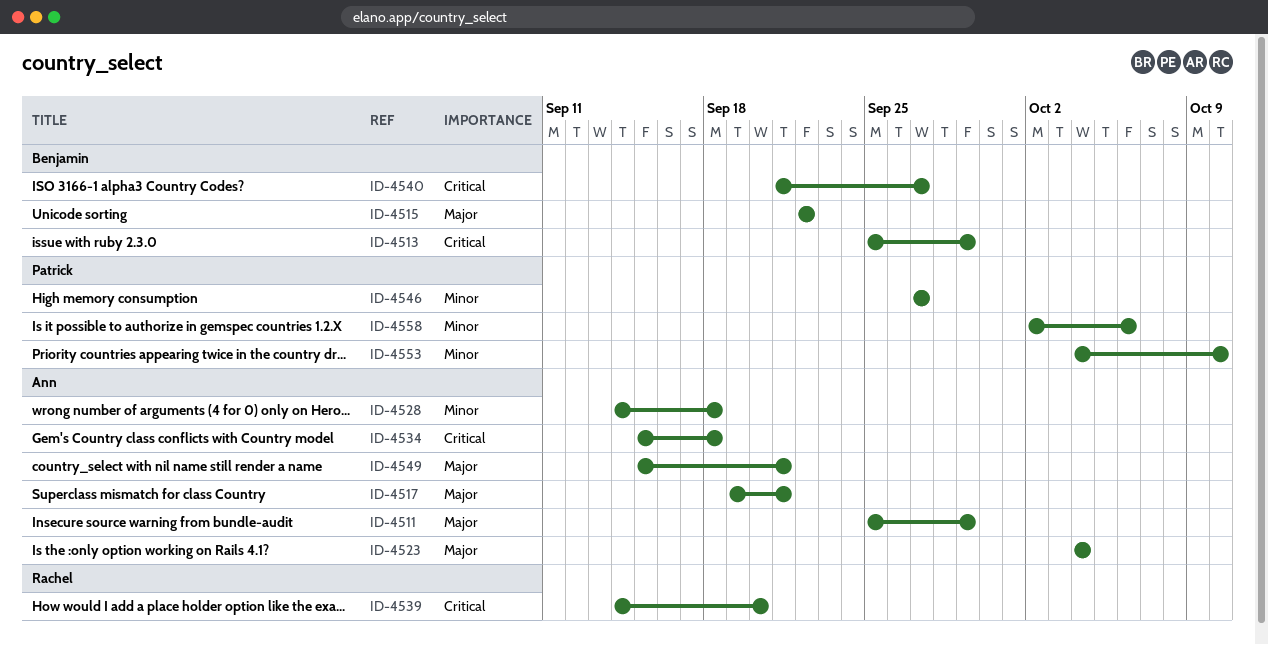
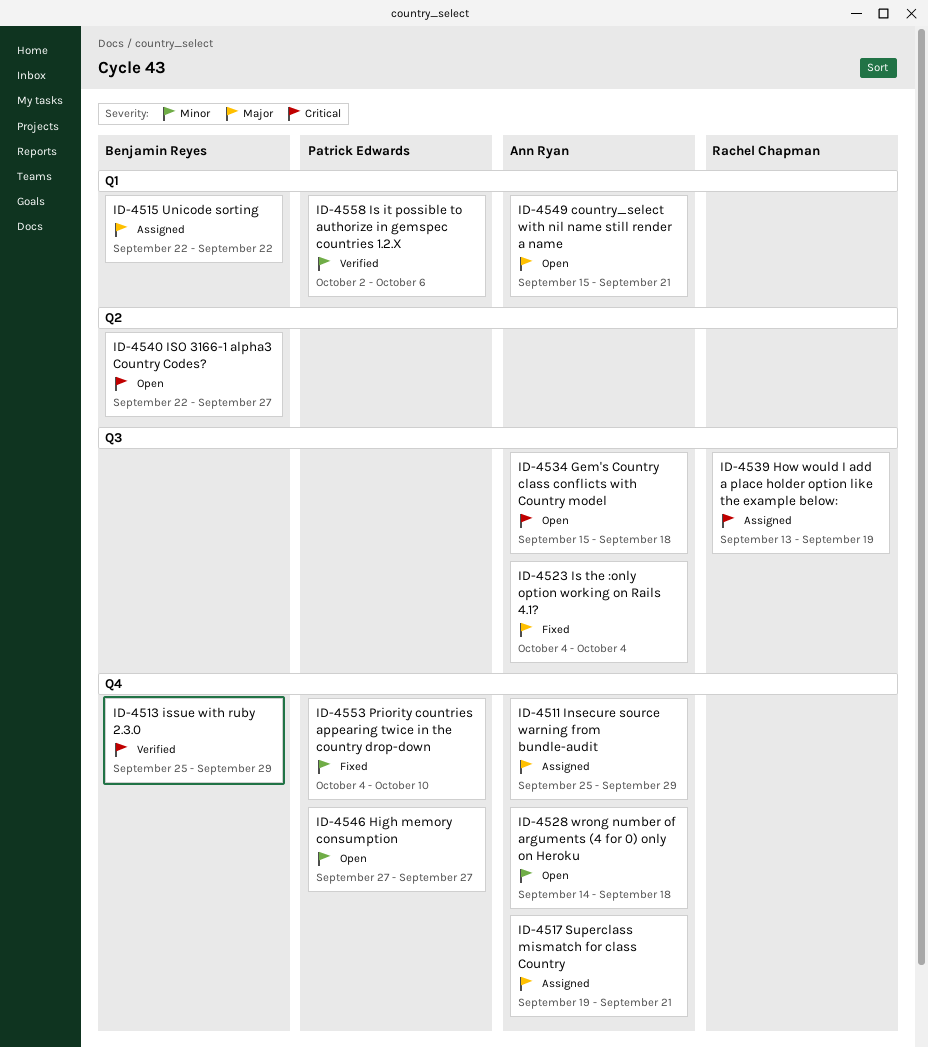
ID-4539, start: Sep 14 -> Sep 13
ID-4539, due: Sep 20 -> Sep 19
ID-4540, start: Sep 21 -> Sep 22

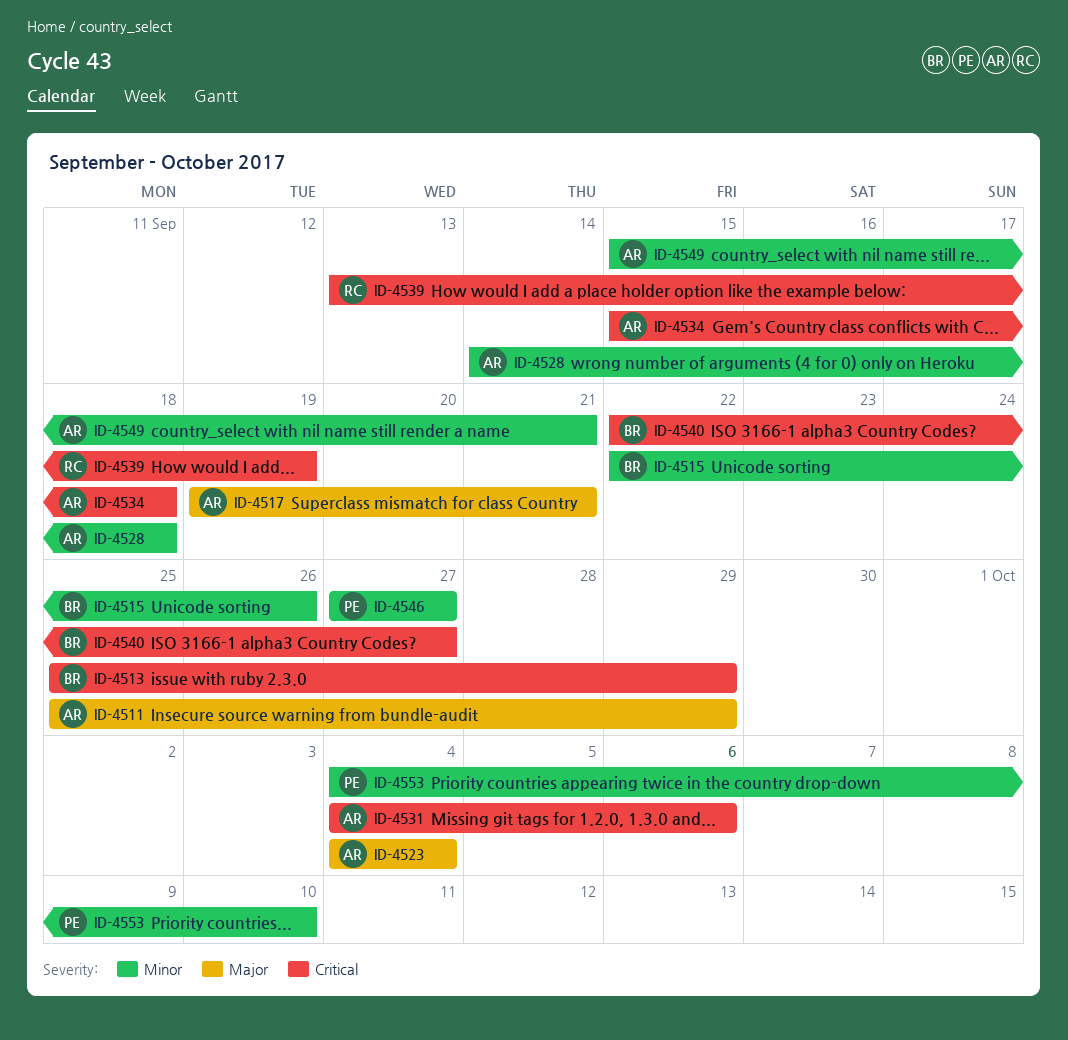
ID-4515, priority: Major -> Minor
ID-4515, due: Sep 22 -> Sep 26
ID-4531: none -> present
ID-4549, priority: Major -> Minor
ID-4558: present -> none

